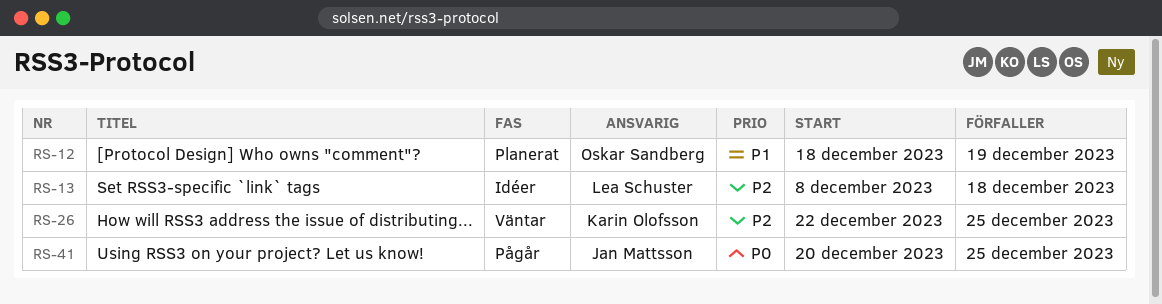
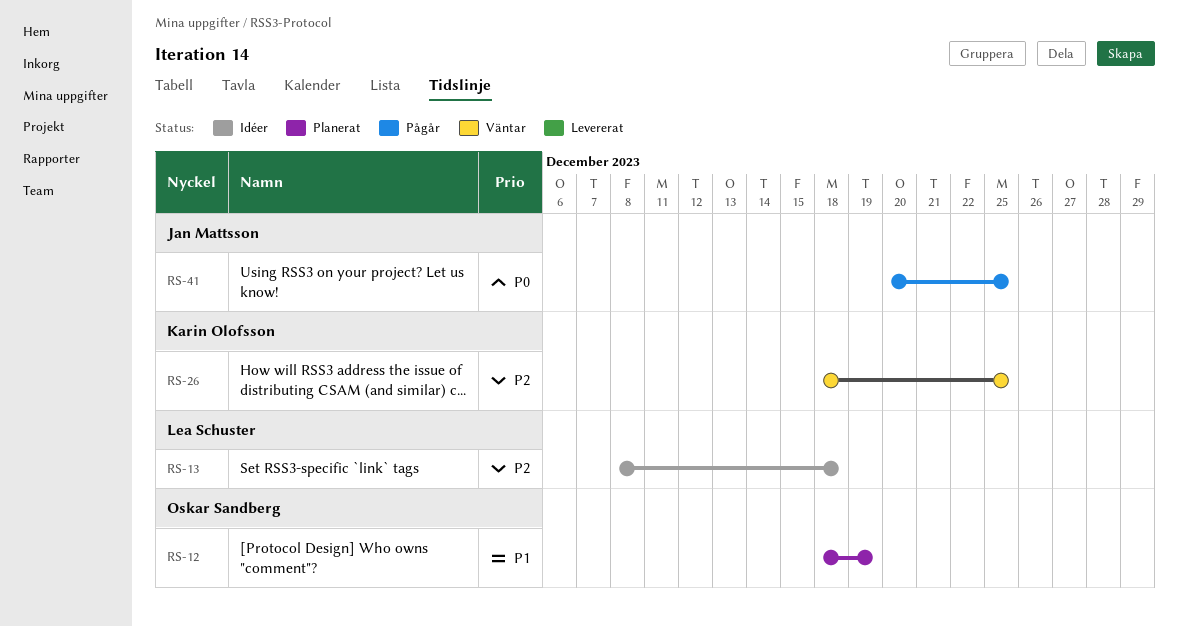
RS-26, start: Dec 22 -> Dec 18

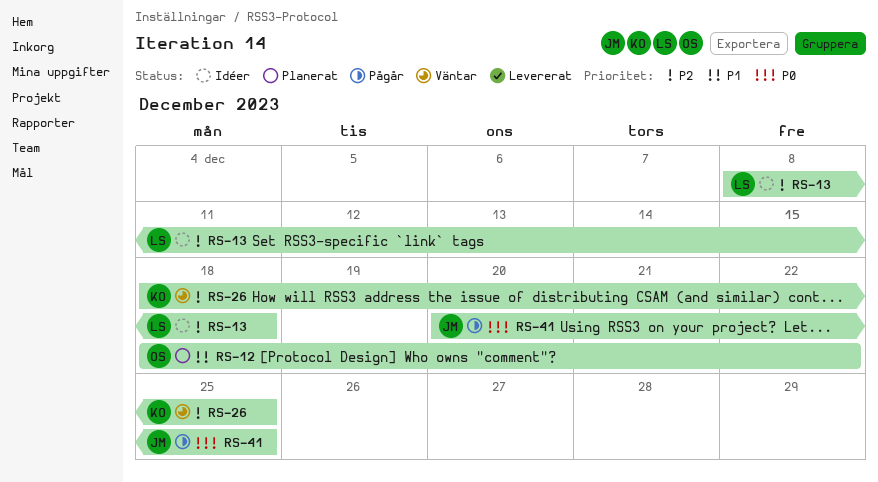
RS-12, due: Dec 19 -> Dec 22

